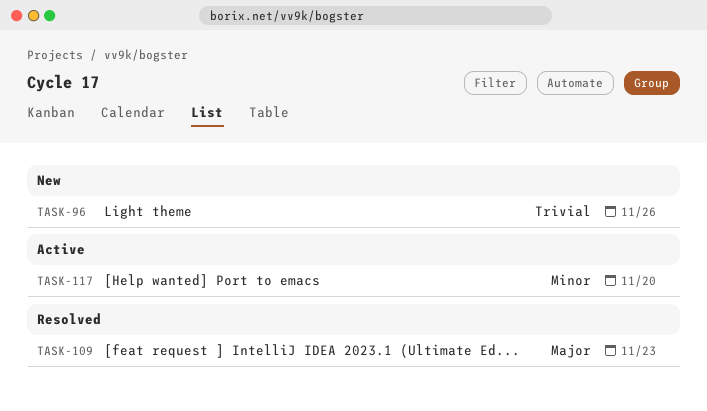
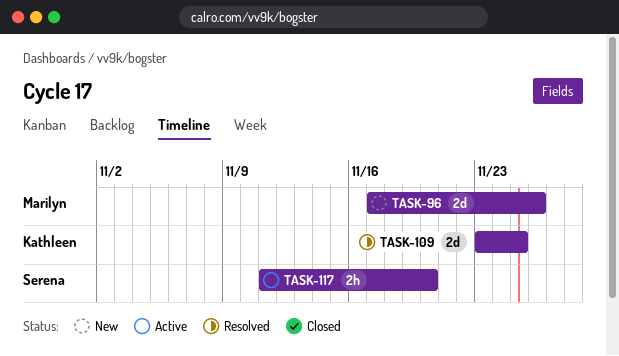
TASK-109, due: Nov 23 -> Nov 25

